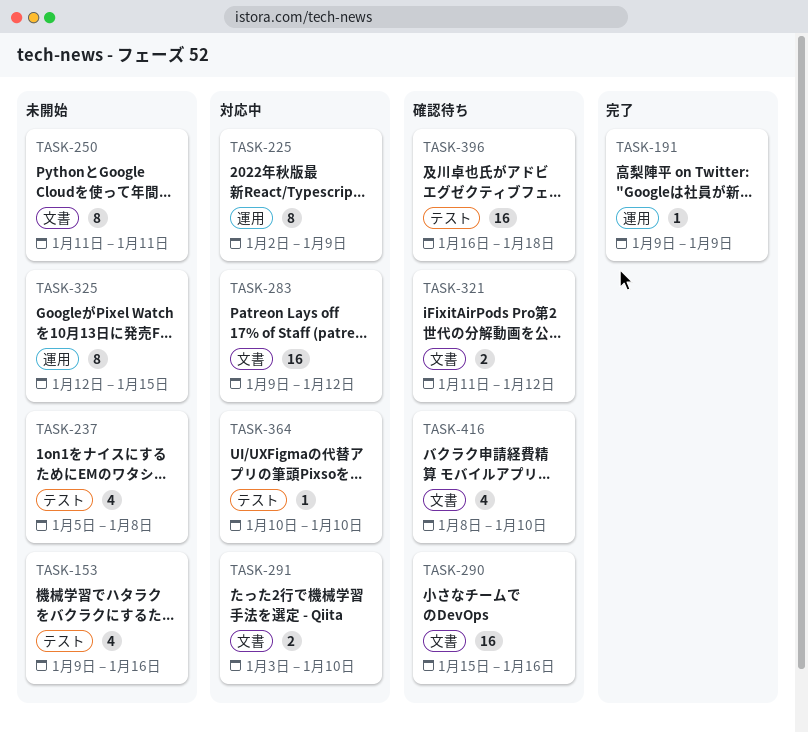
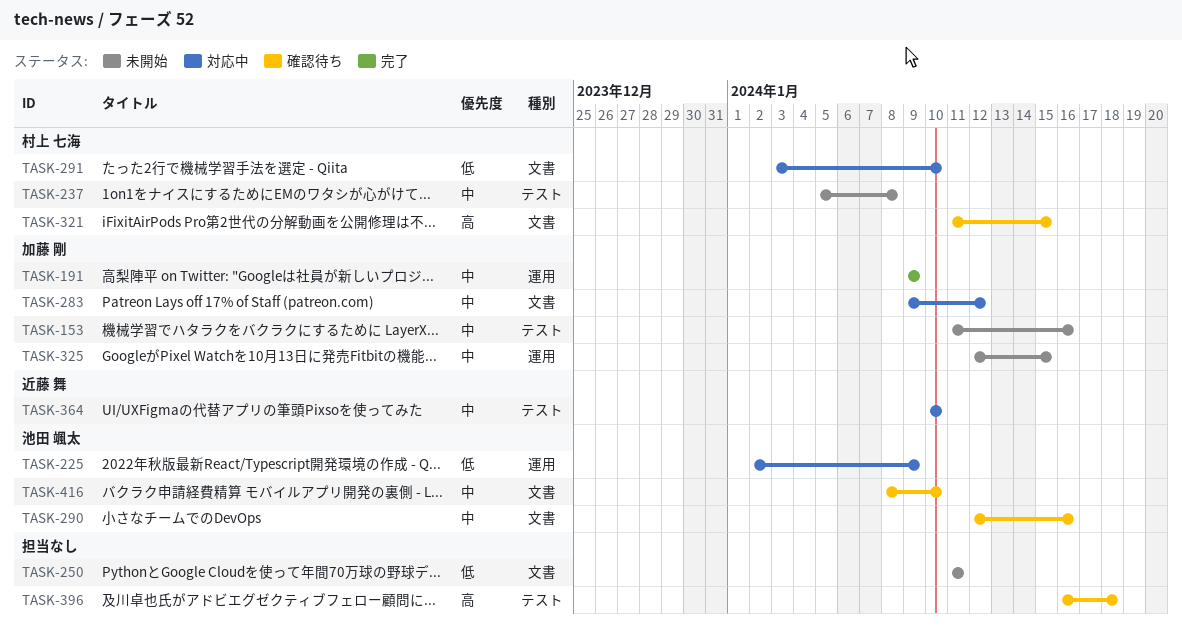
TASK-153, start: Jan 9 -> Jan 11
TASK-290, start: Jan 15 -> Jan 12
TASK-321, due: Jan 12 -> Jan 15

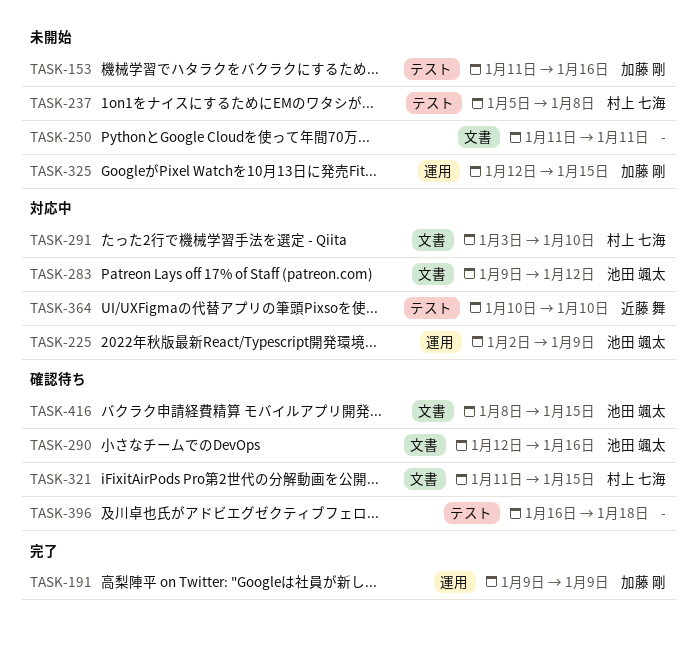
TASK-283, owner: 加藤 剛 -> 池田 颯太
TASK-416, due: Jan 10 -> Jan 15

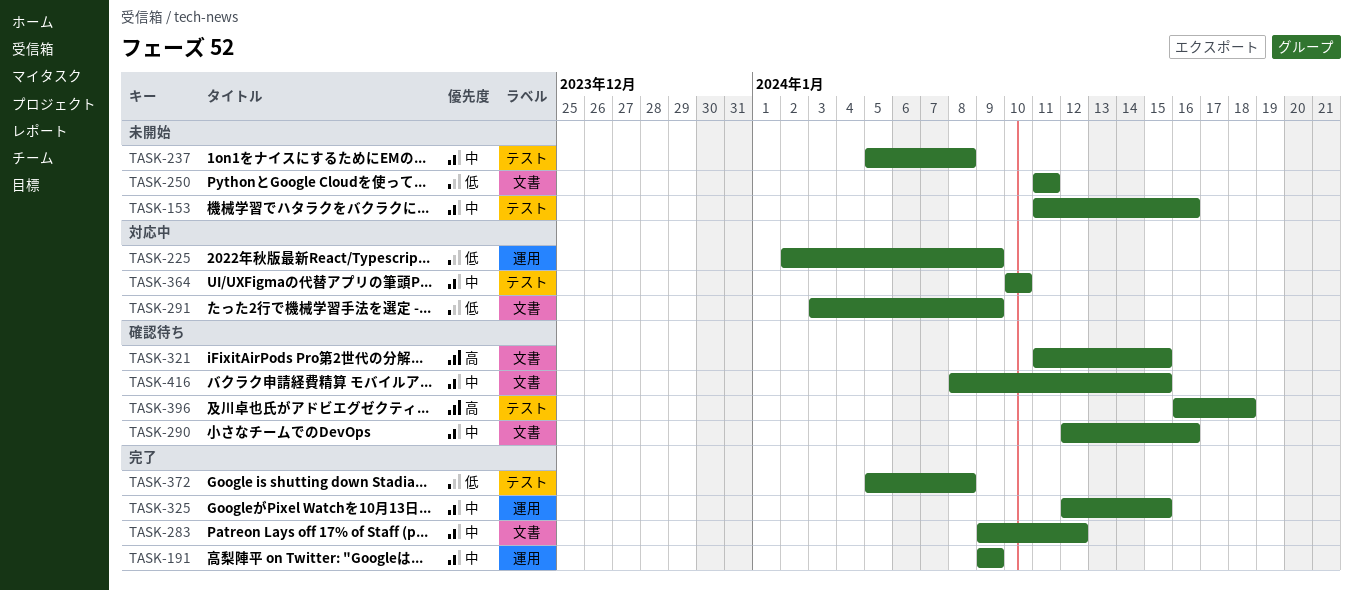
TASK-283, status: 対応中 -> 完了
TASK-291, due: Jan 10 -> Jan 9
TASK-325, status: 未開始 -> 完了
TASK-372: none -> present

